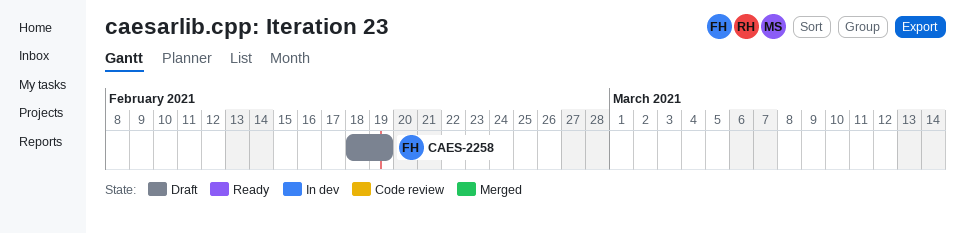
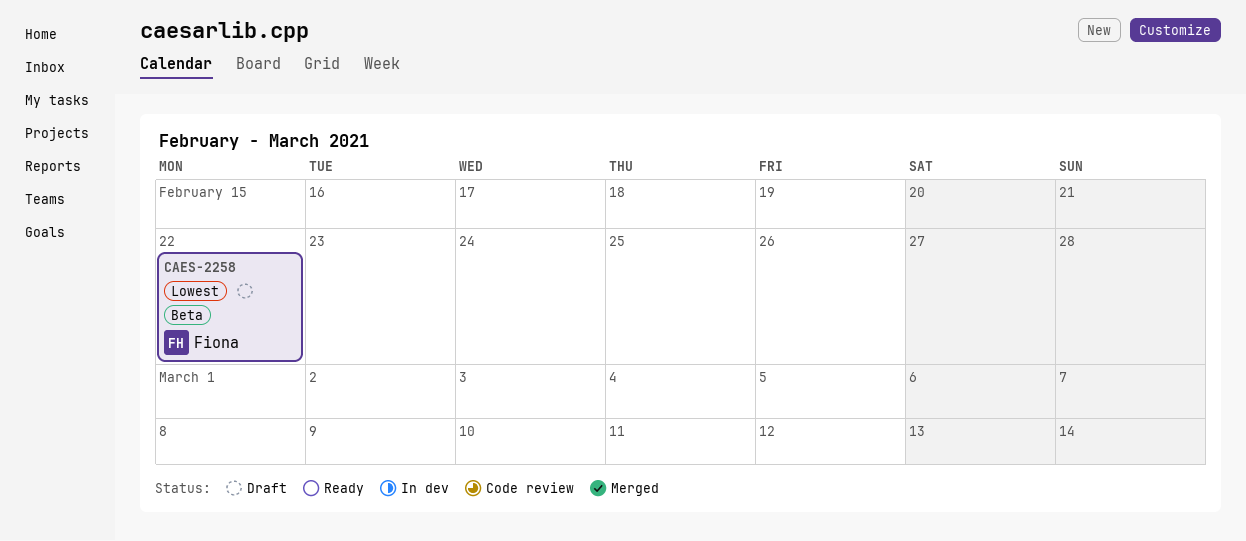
CAES-2258, due: Feb 19 -> Feb 22

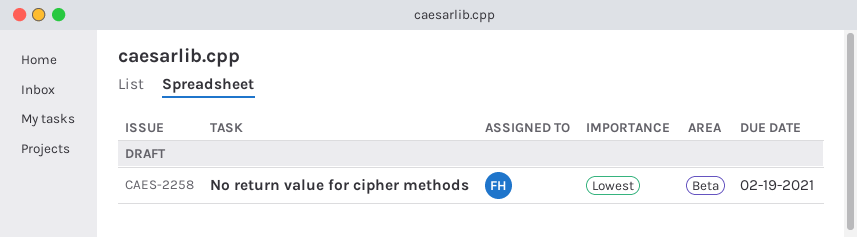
CAES-2258, due: Feb 22 -> Feb 19

